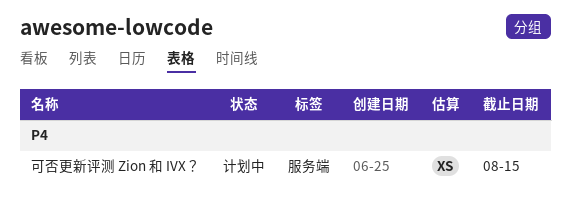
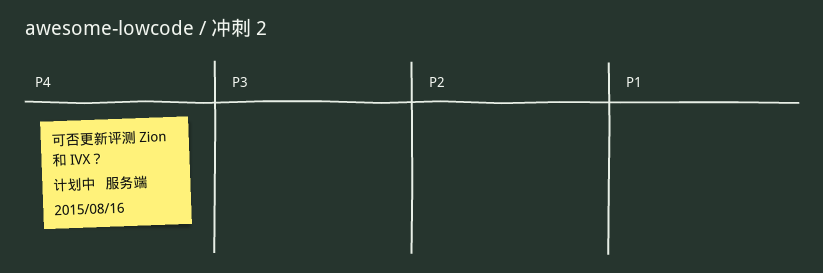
可否更新评测 Zion 和 IVX？, due: Aug 15 -> Aug 16

